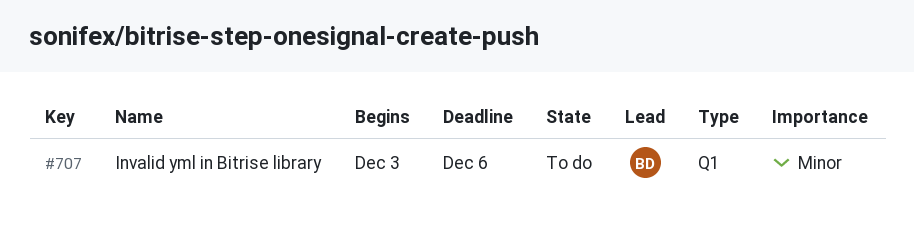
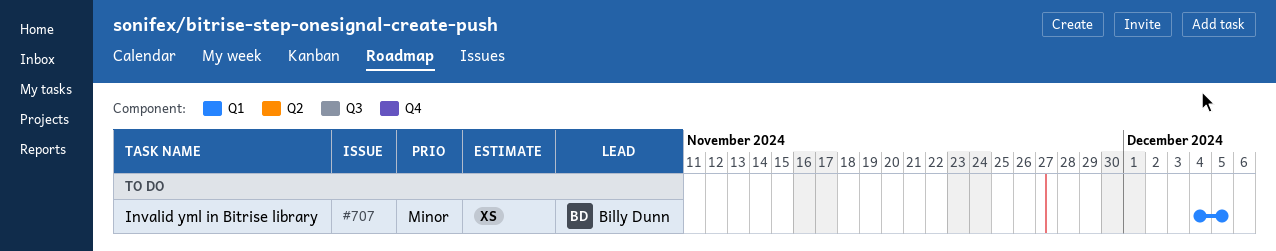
#707, start: Dec 3 -> Dec 4
#707, due: Dec 6 -> Dec 5

